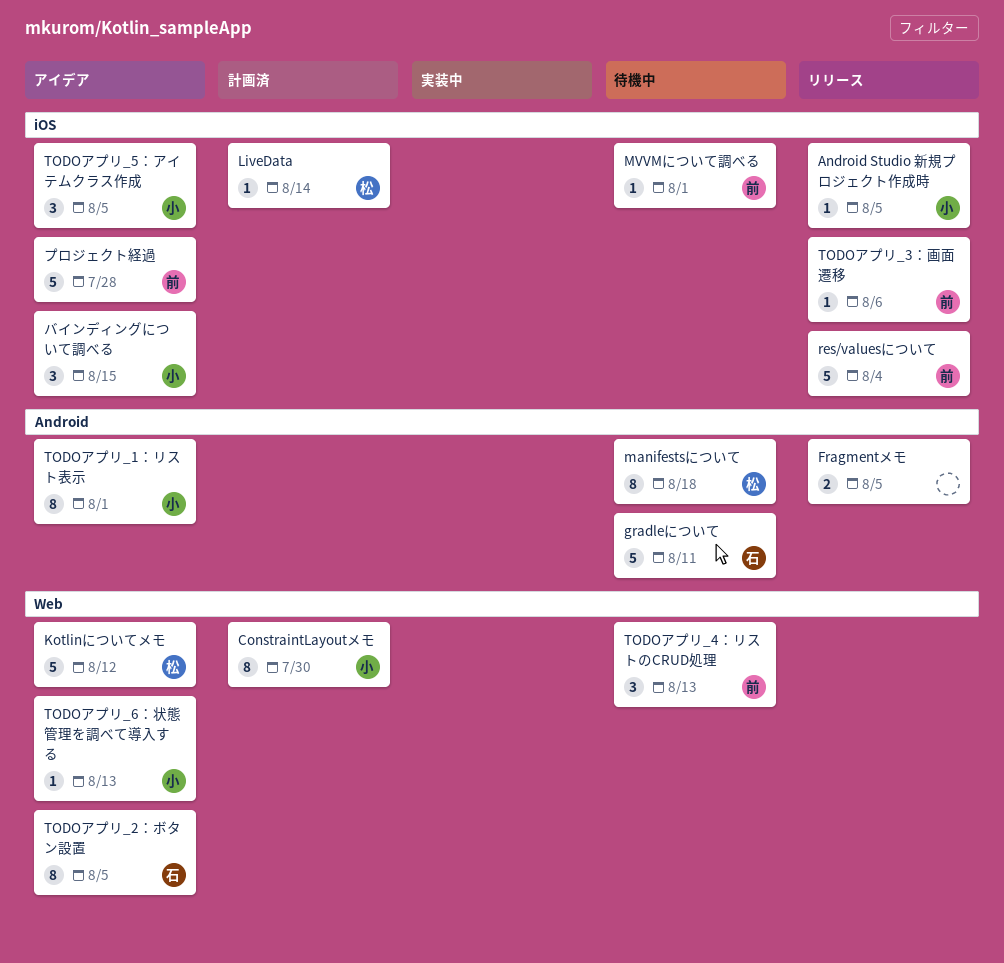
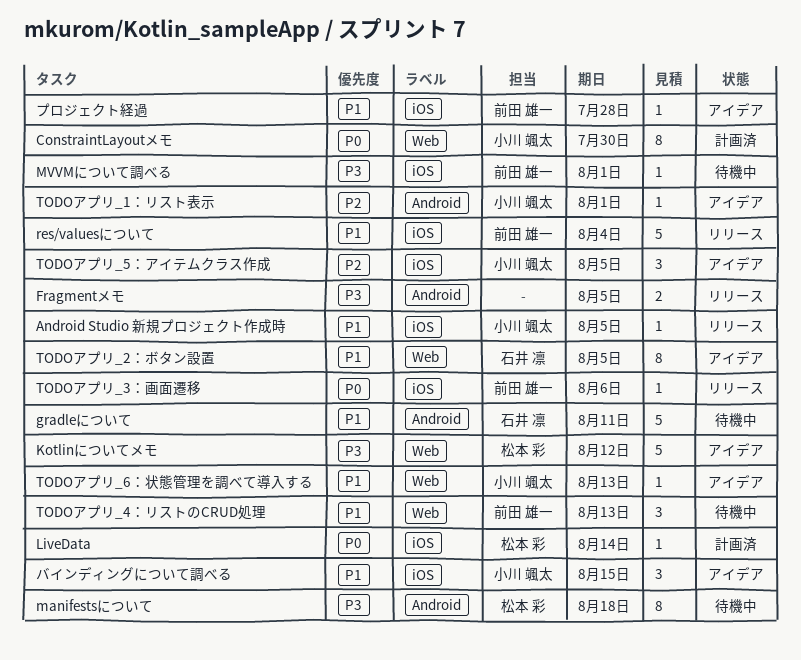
TODOアプリ_1：リスト表示, estimate: 8 -> 1
プロジェクト経過, estimate: 5 -> 1

